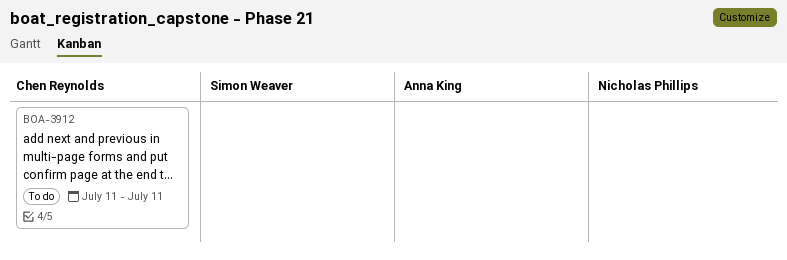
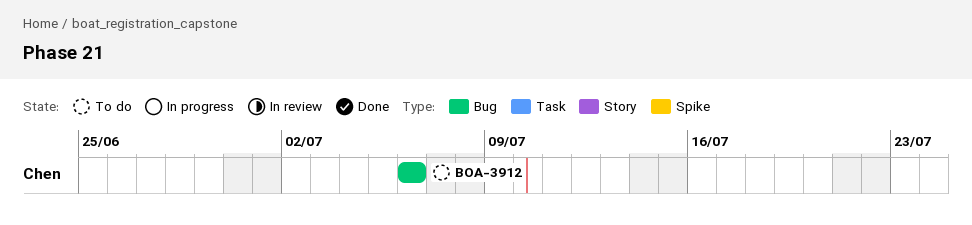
BOA-3912, start: Jul 11 -> Jul 6
BOA-3912, due: Jul 11 -> Jul 6

